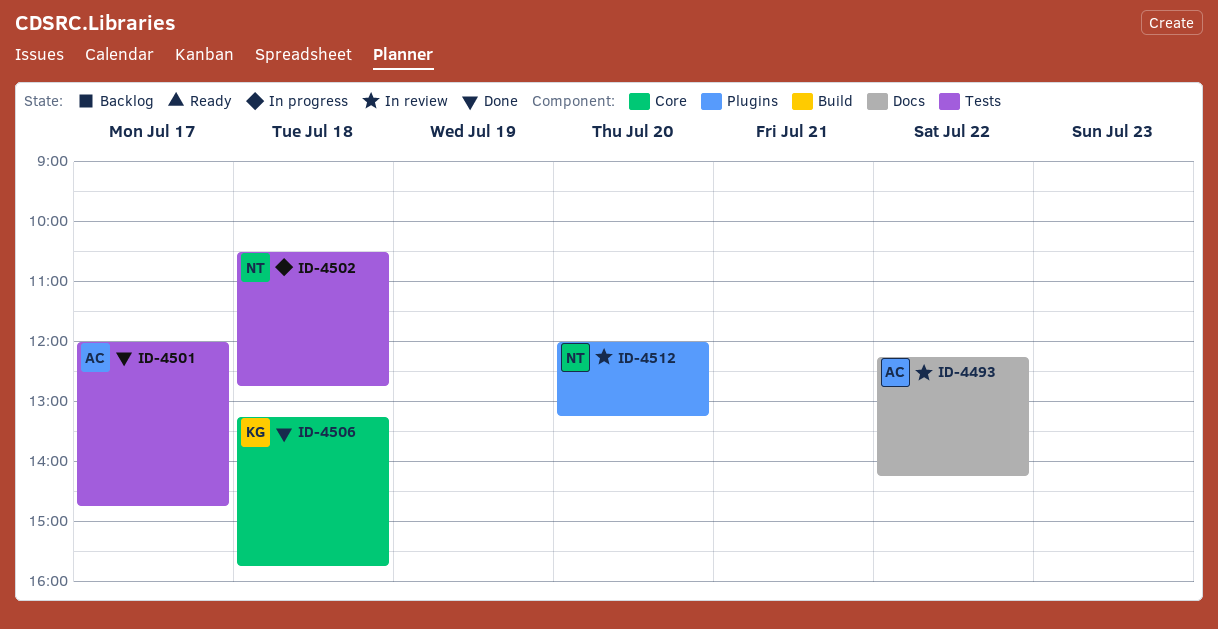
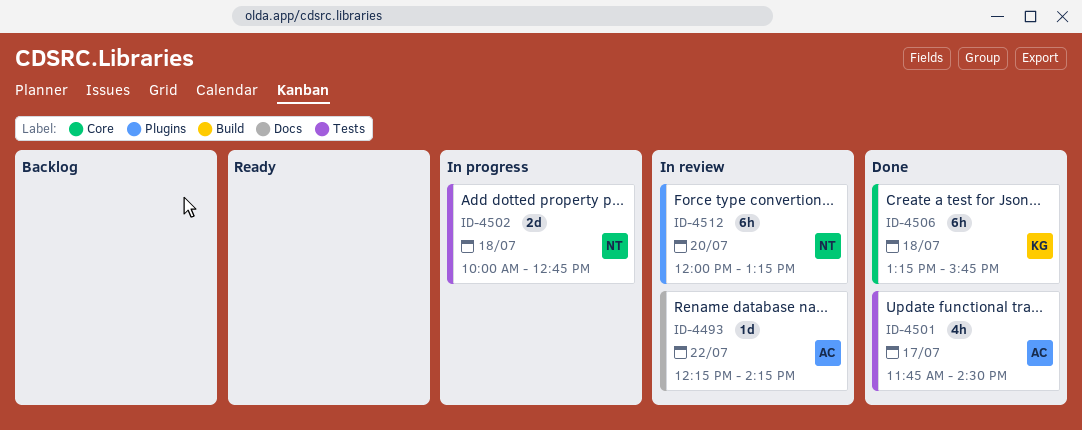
ID-4501, begins: 12:00 -> 11:45
ID-4501, ends: 14:45 -> 14:30
ID-4502, begins: 10:30 -> 10:00

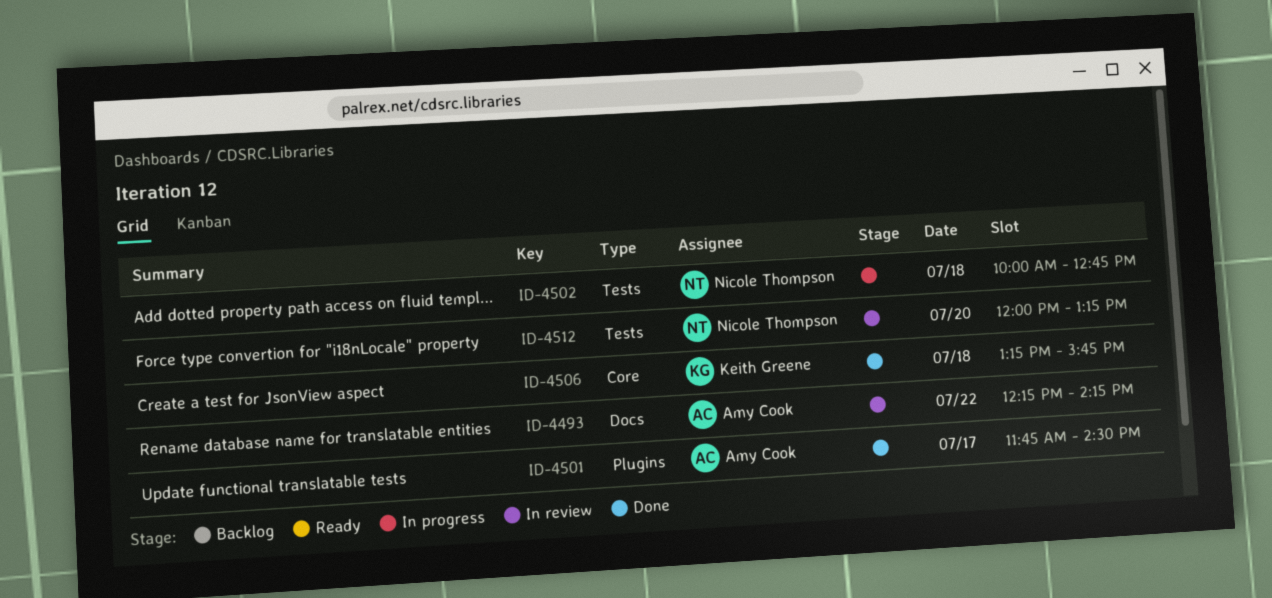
ID-4501, label: Tests -> Plugins
ID-4512, label: Plugins -> Tests

